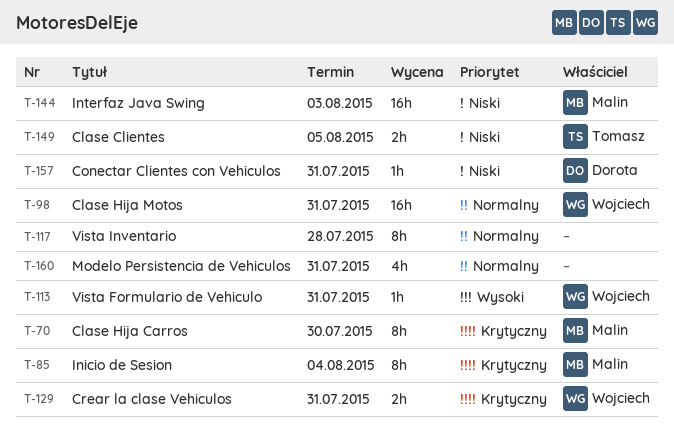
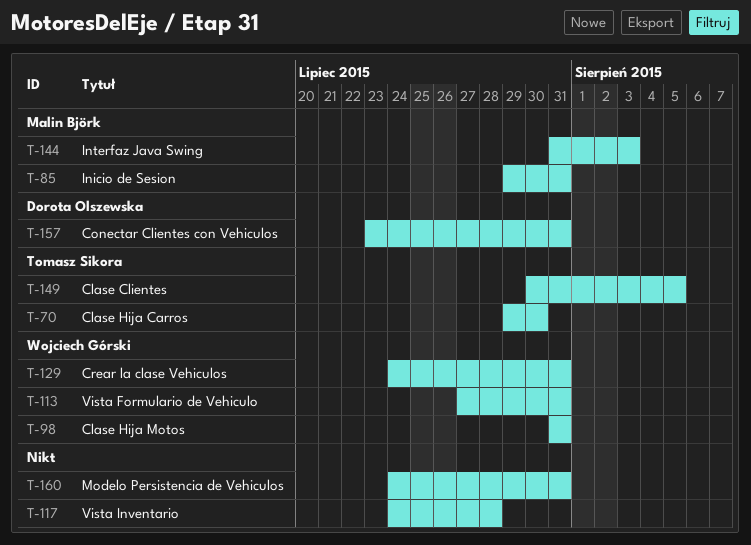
T-70, owner: Malin Björk -> Tomasz Sikora
T-85, due: Aug 4 -> Jul 31

